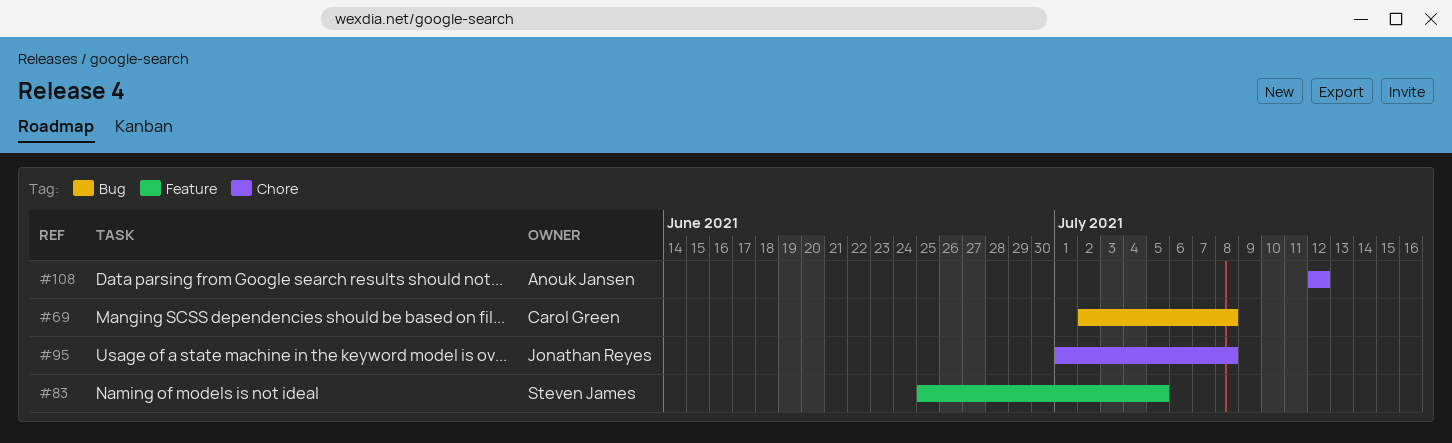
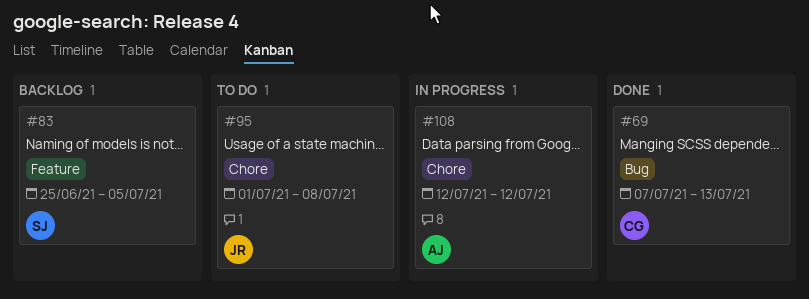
#69, start: Jul 2 -> Jul 7
#69, due: Jul 8 -> Jul 13

